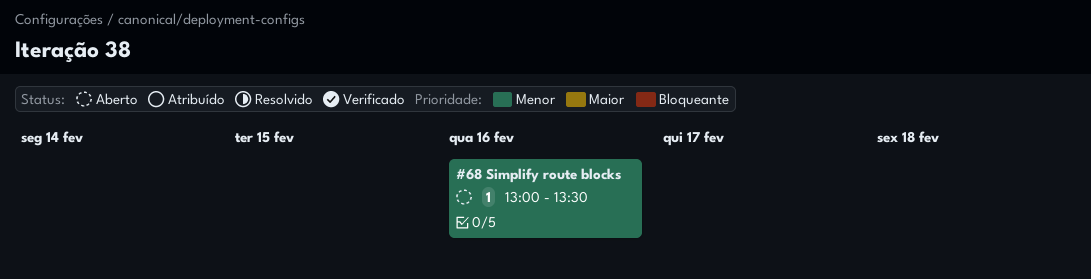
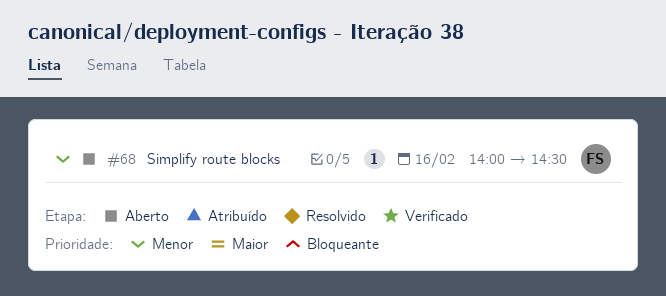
#68, begins: 13:00 -> 14:00
#68, ends: 13:30 -> 14:30

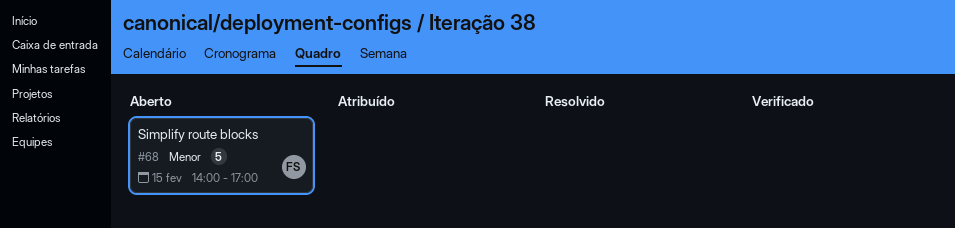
#68, estimate: 1 -> 5
#68, day: Feb 16 -> Feb 15
#68, ends: 14:30 -> 17:00

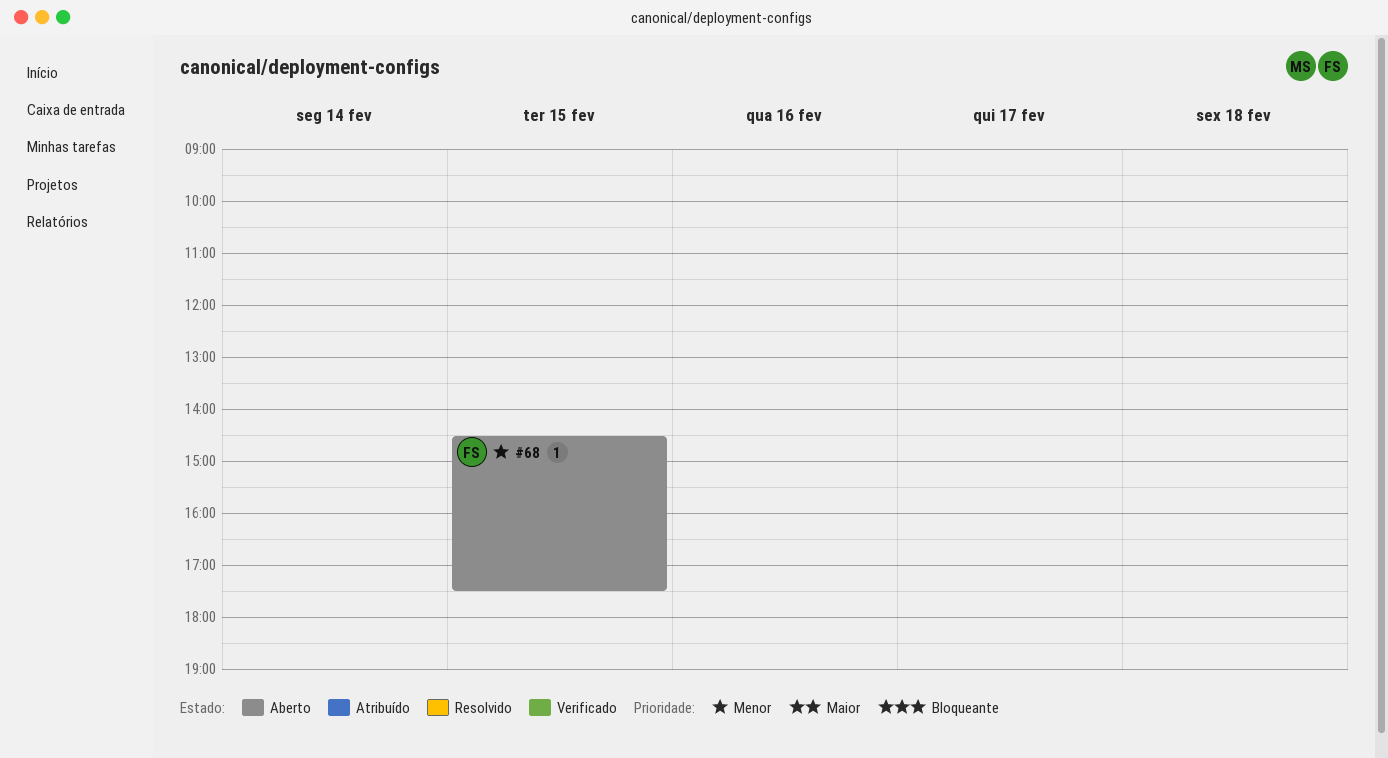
#68, estimate: 5 -> 1
#68, begins: 14:00 -> 14:30
#68, ends: 17:00 -> 17:30

